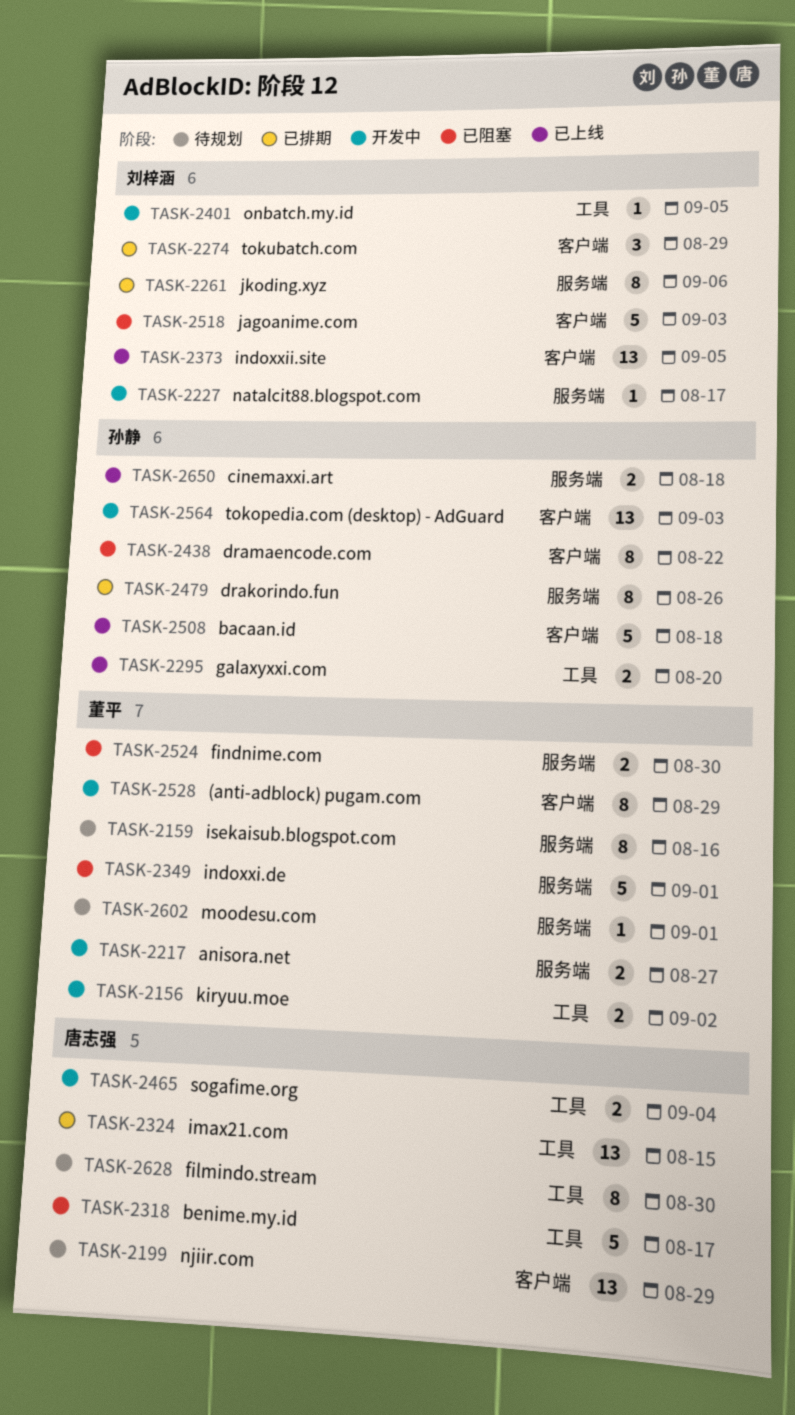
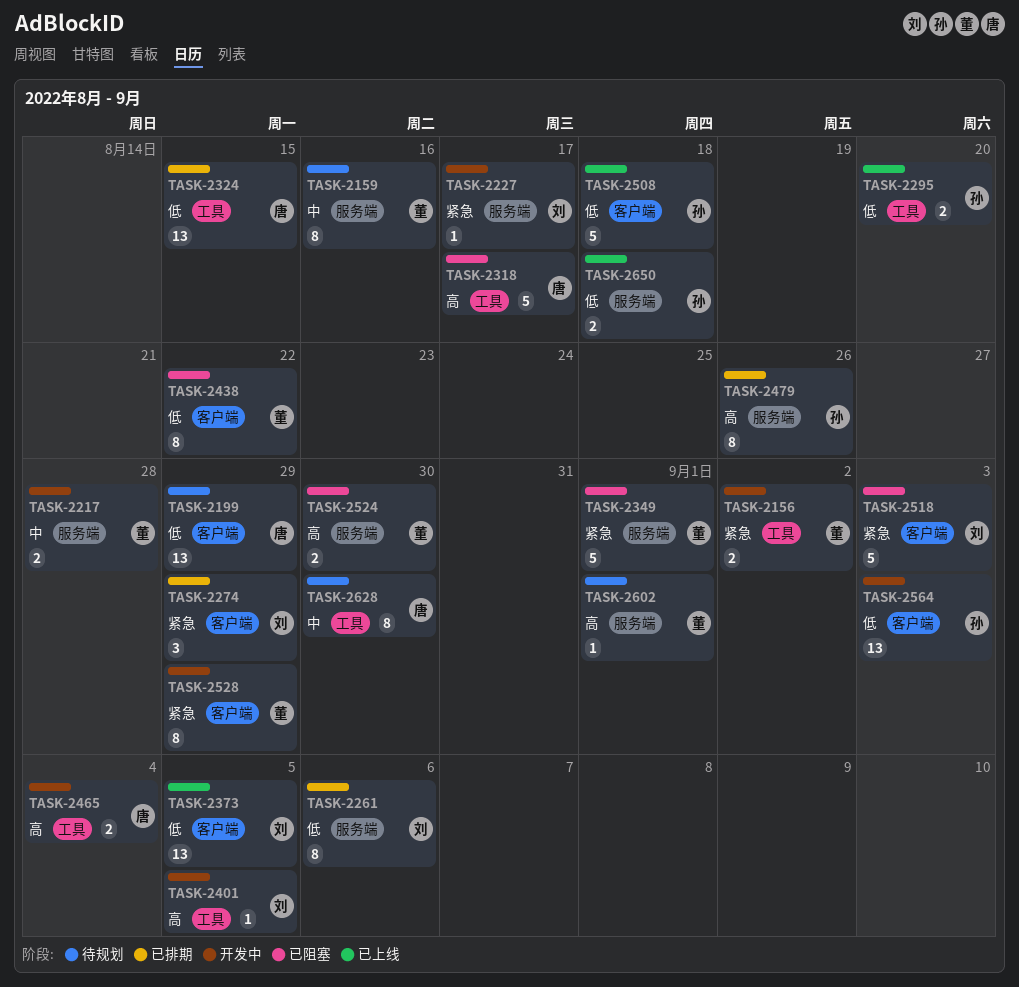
TASK-2217, due: Aug 27 -> Aug 28
TASK-2438, owner: 孙静 -> 董平

